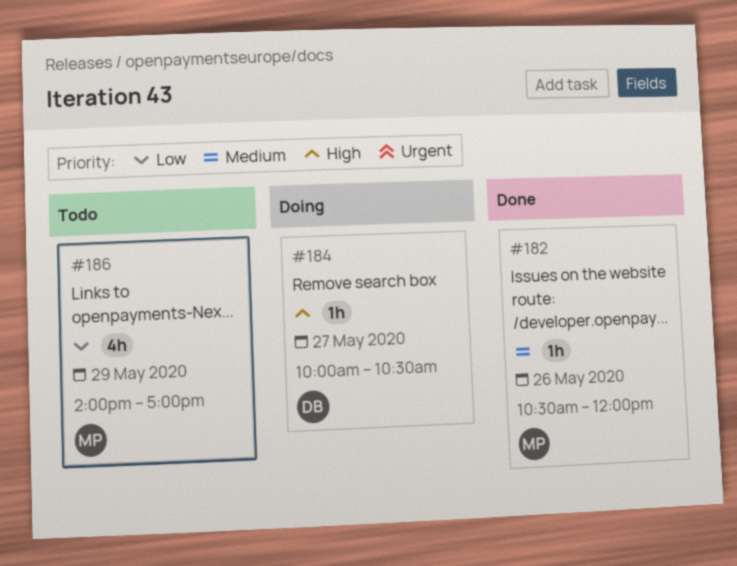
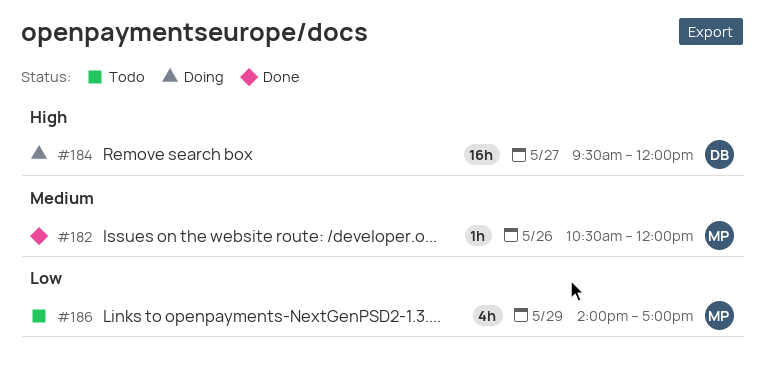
#184, estimate: 1h -> 16h
#184, begins: 10:00 -> 09:30
#184, ends: 10:30 -> 12:00

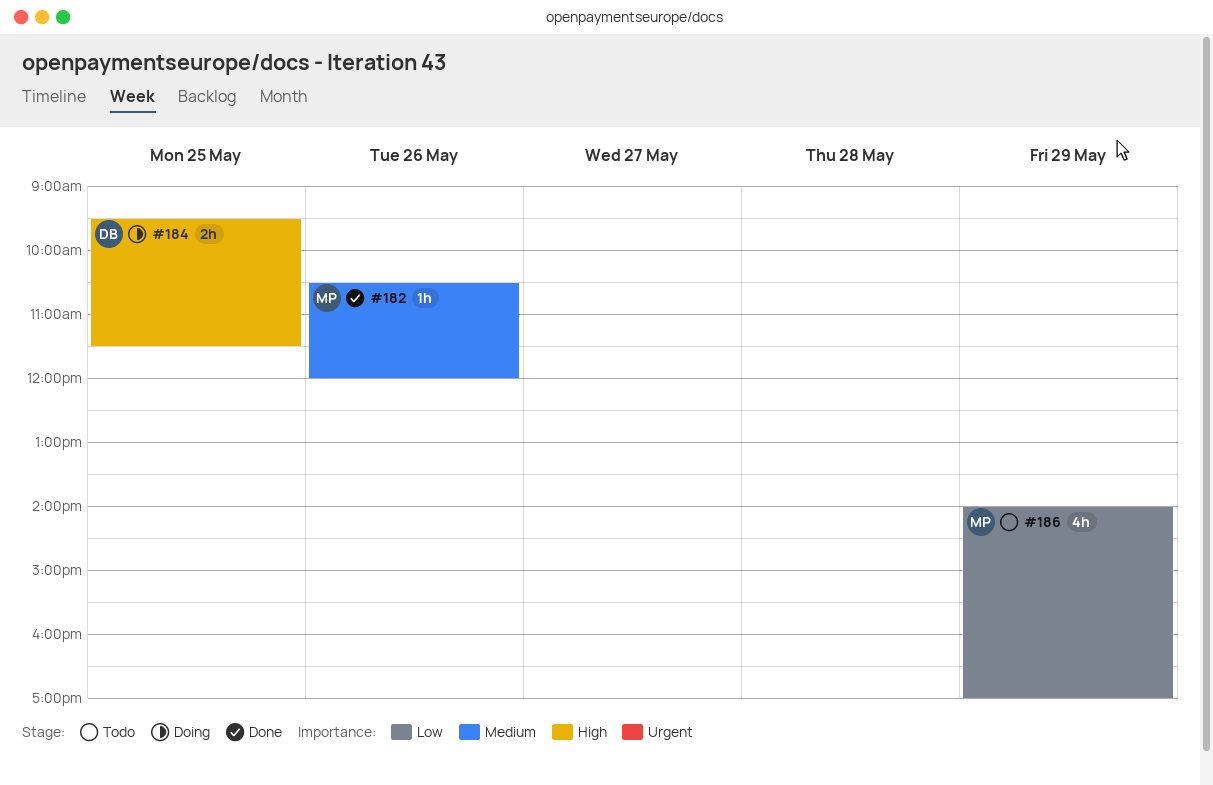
#184, estimate: 16h -> 2h
#184, day: May 27 -> May 25
#184, ends: 12:00 -> 11:30

